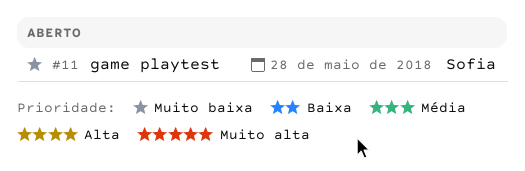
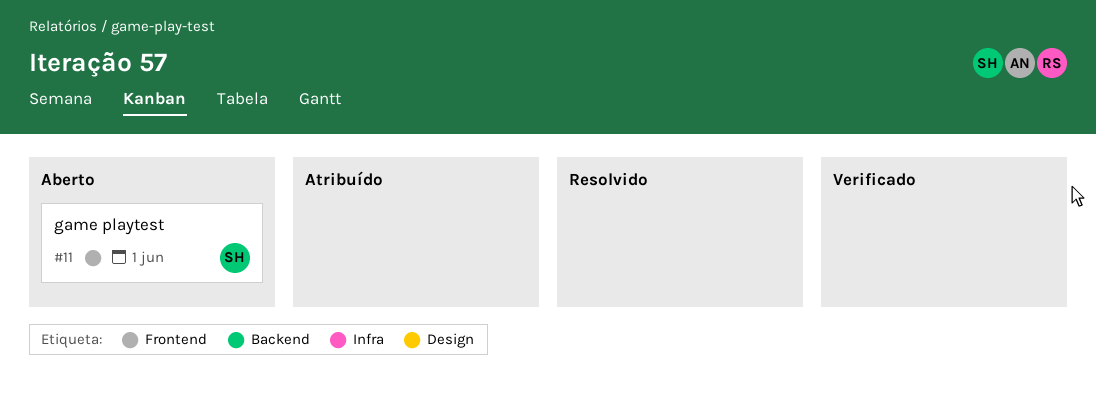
#11, due: May 28 -> Jun 1

